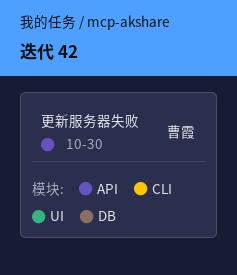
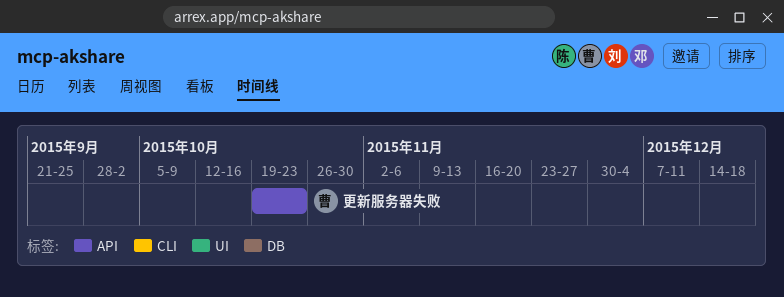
更新服务器失败, due: Oct 30 -> Oct 23

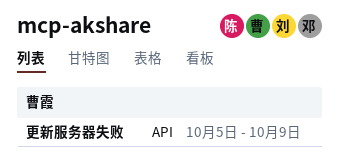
更新服务器失败, start: Oct 19 -> Oct 5
更新服务器失败, due: Oct 23 -> Oct 9

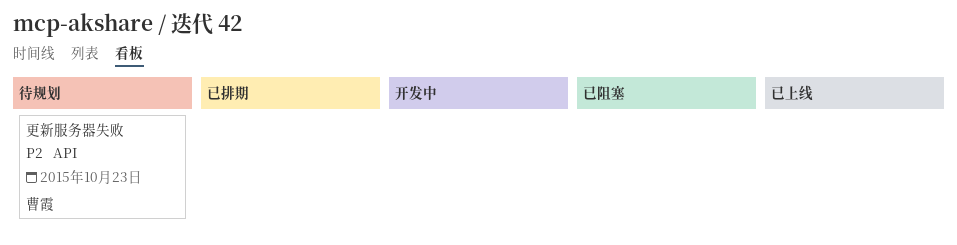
更新服务器失败, due: Oct 9 -> Oct 23

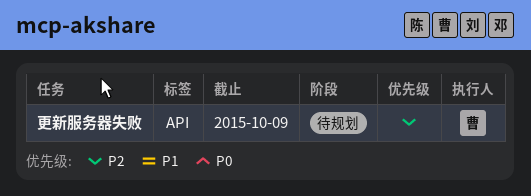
更新服务器失败, due: Oct 23 -> Oct 9

